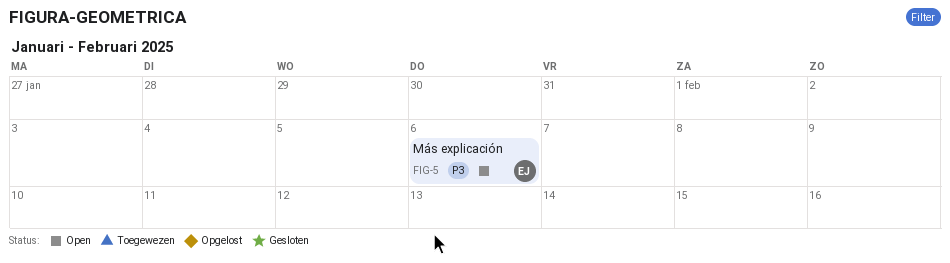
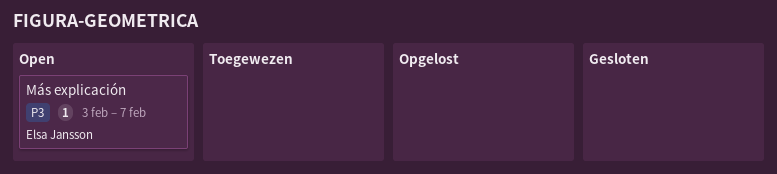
Más explicación, due: Feb 6 -> Feb 7

